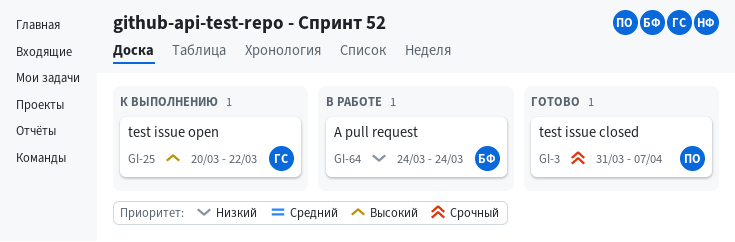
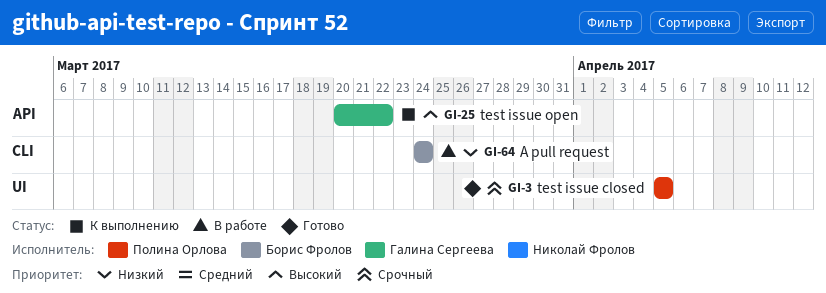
GI-3, start: Mar 31 -> Apr 5
GI-3, due: Apr 7 -> Apr 5

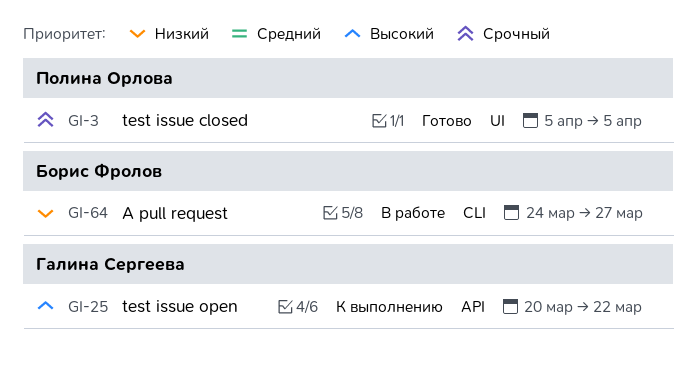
GI-64, due: Mar 24 -> Mar 27

